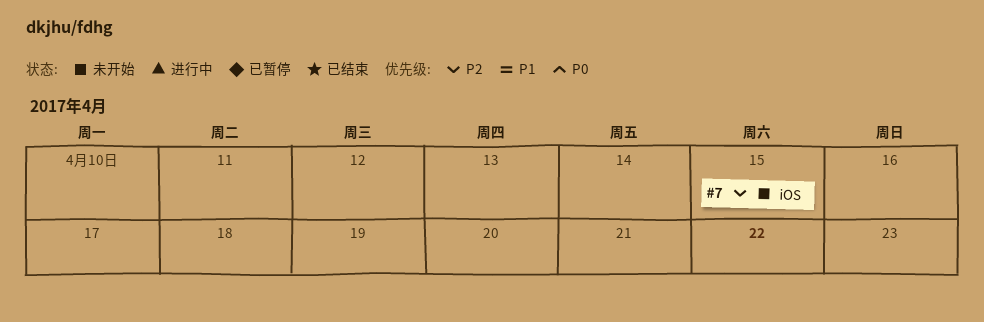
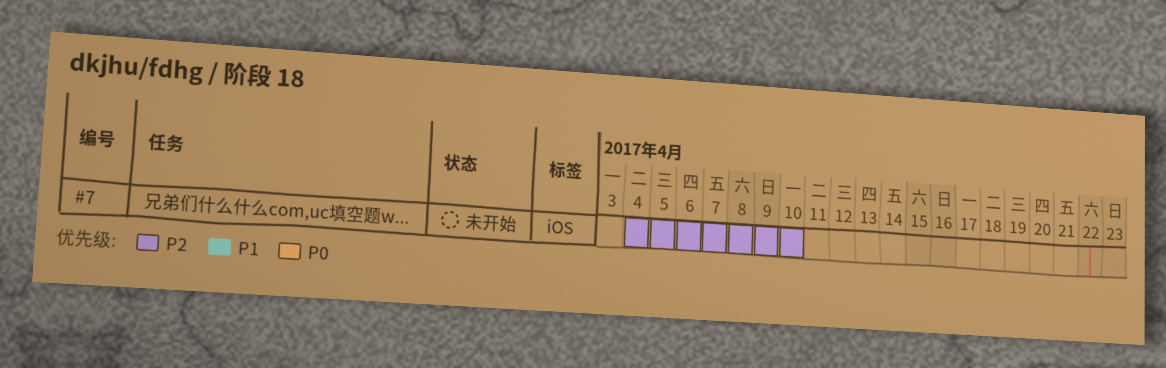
#7, due: Apr 15 -> Apr 10

